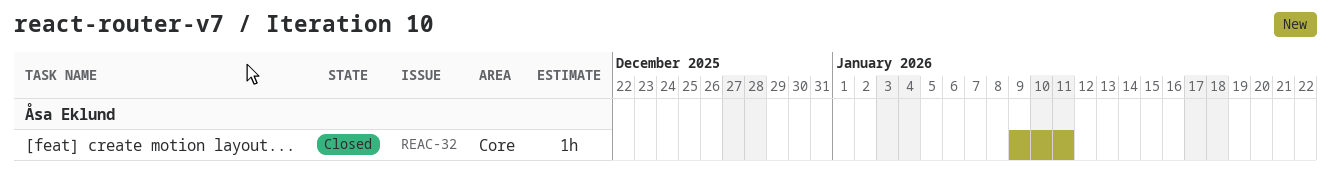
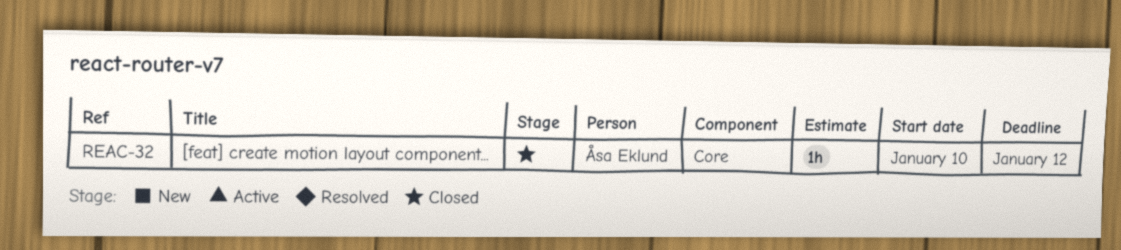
REAC-32, start: Jan 9 -> Jan 10
REAC-32, due: Jan 11 -> Jan 12

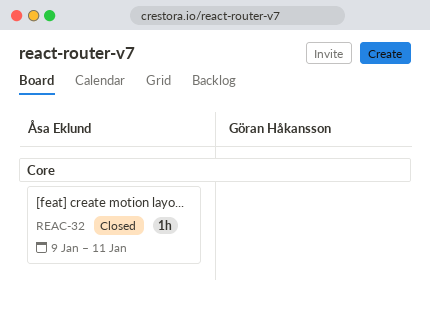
REAC-32, start: Jan 10 -> Jan 9
REAC-32, due: Jan 12 -> Jan 11

